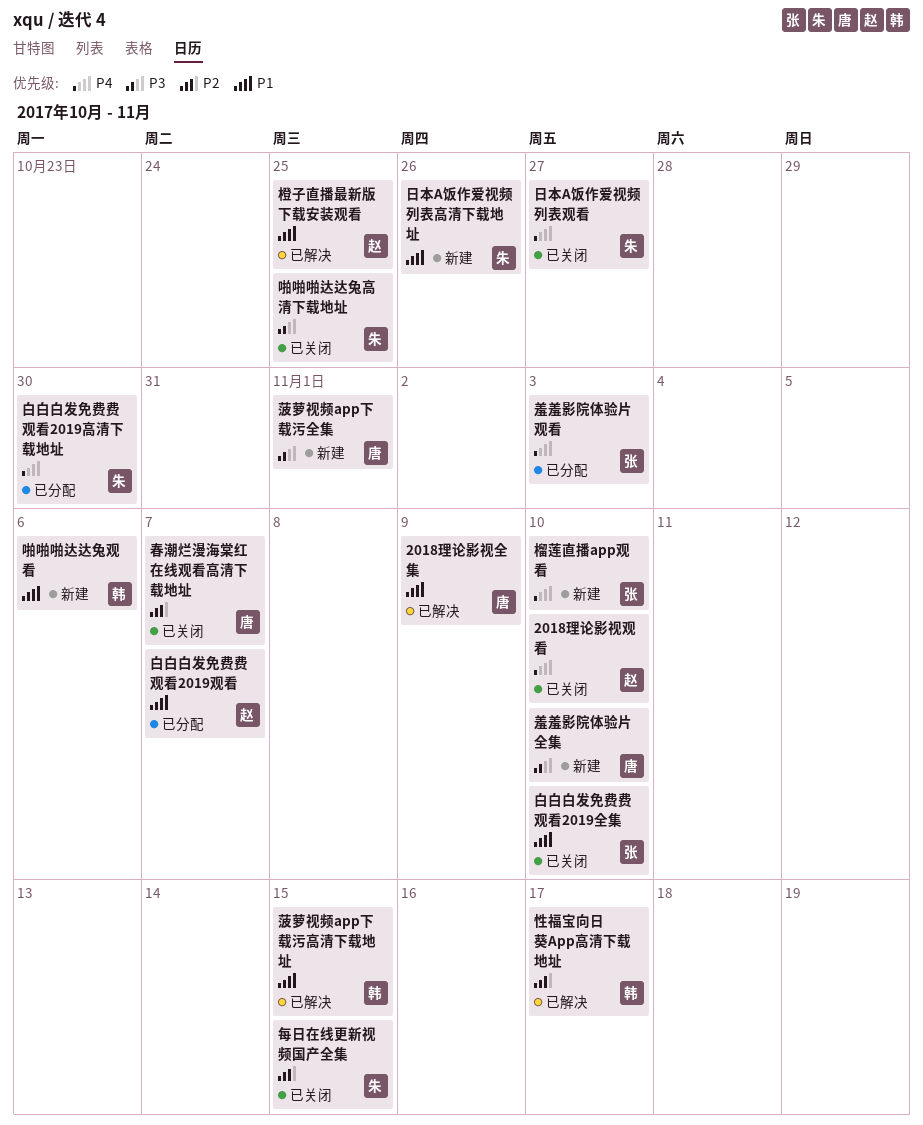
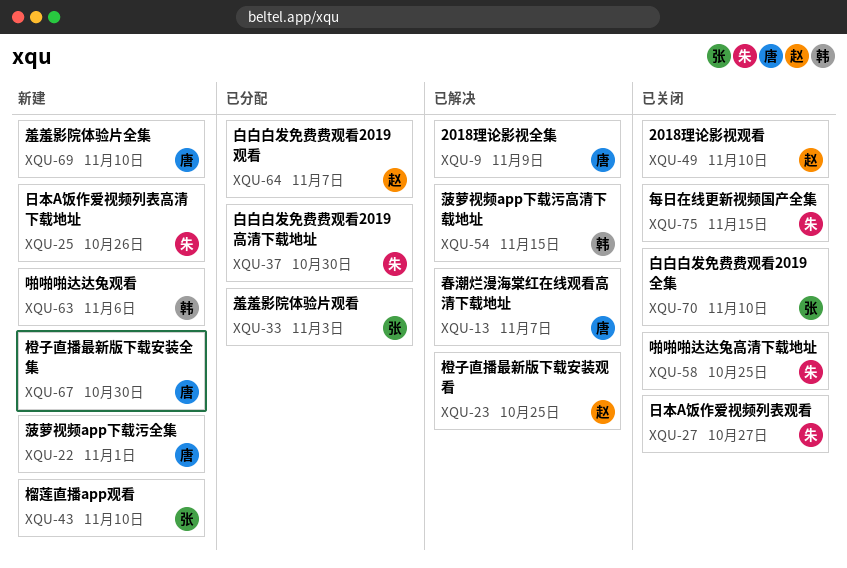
性福宝向日葵App高清下载地址: present -> none
春潮烂漫海棠红在线观看高清下载地址, status: 已关闭 -> 已解决
橙子直播最新版下载安装全集: none -> present

